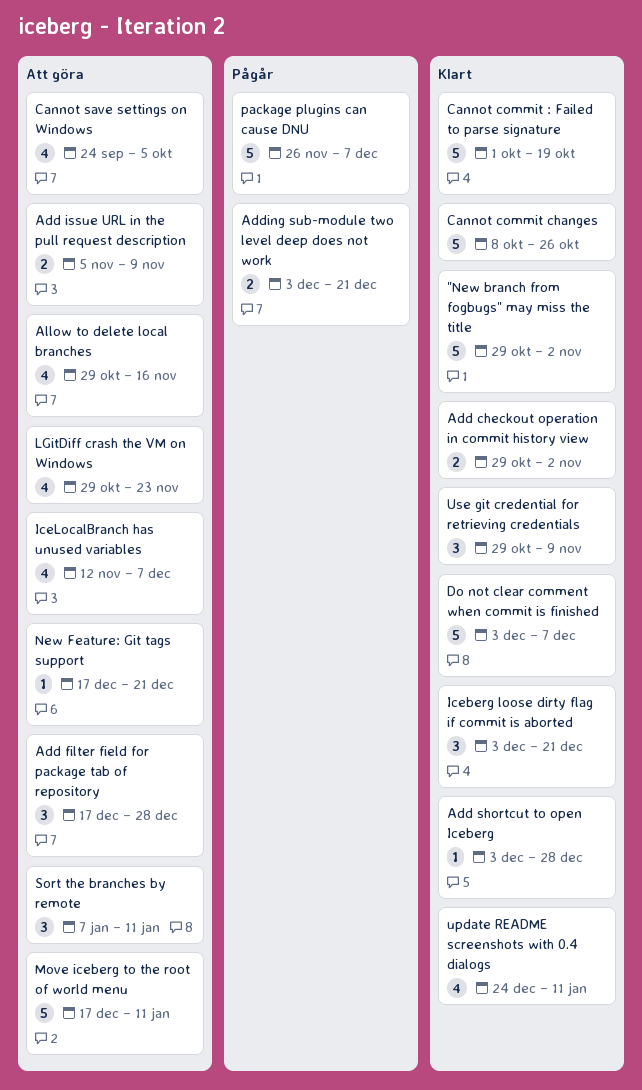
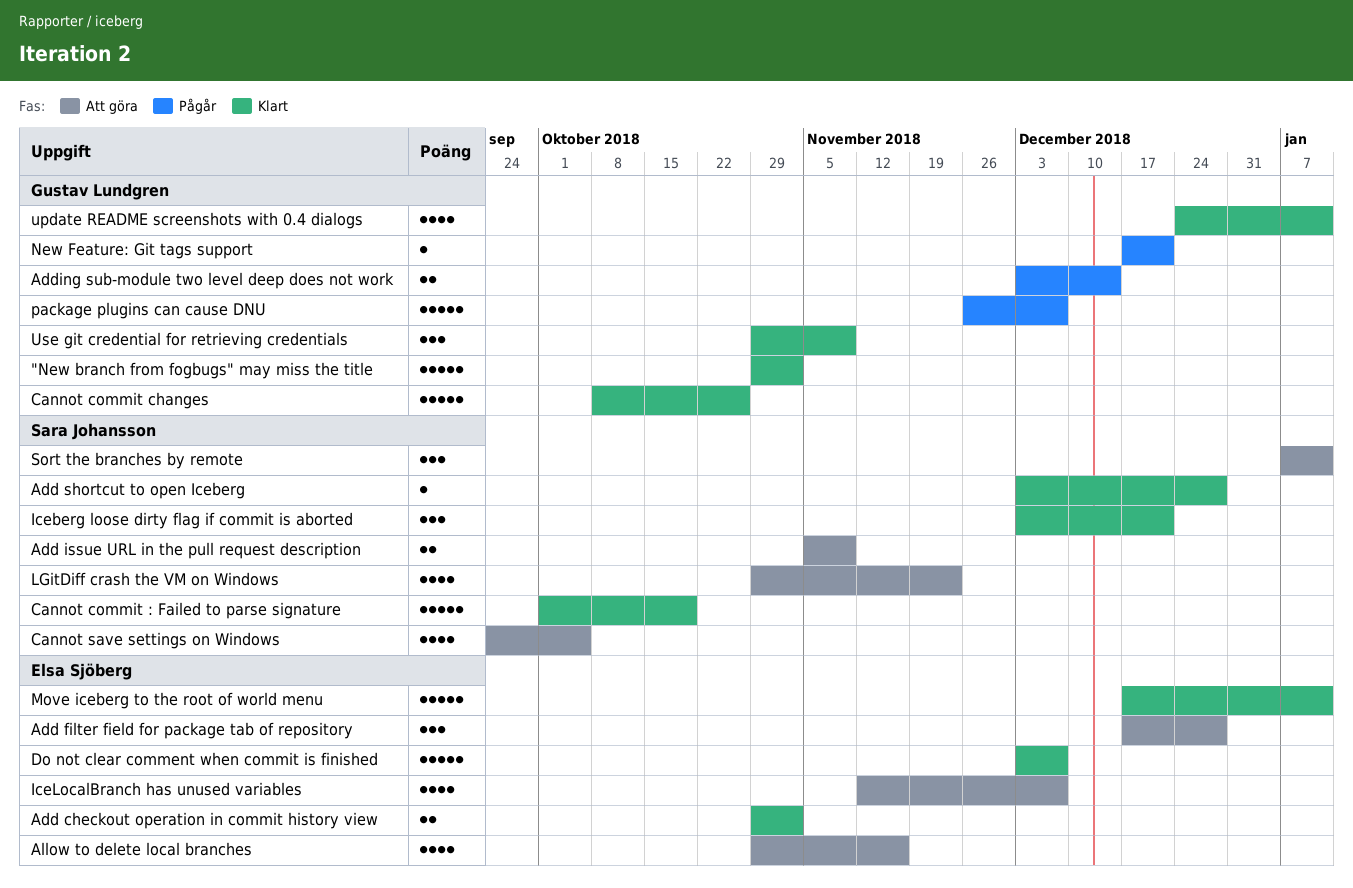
Adding sub-module two level deep does not work, due: Dec 21 -> Dec 14
Move iceberg to the root of world menu, status: Att göra -> Klart
New Feature: Git tags support, status: Att göra -> Pågår

